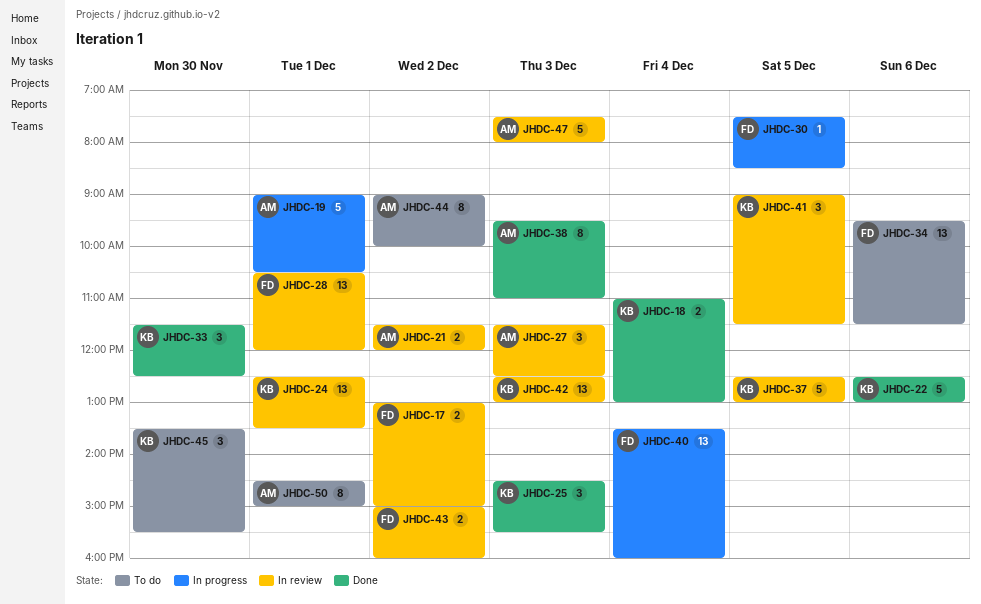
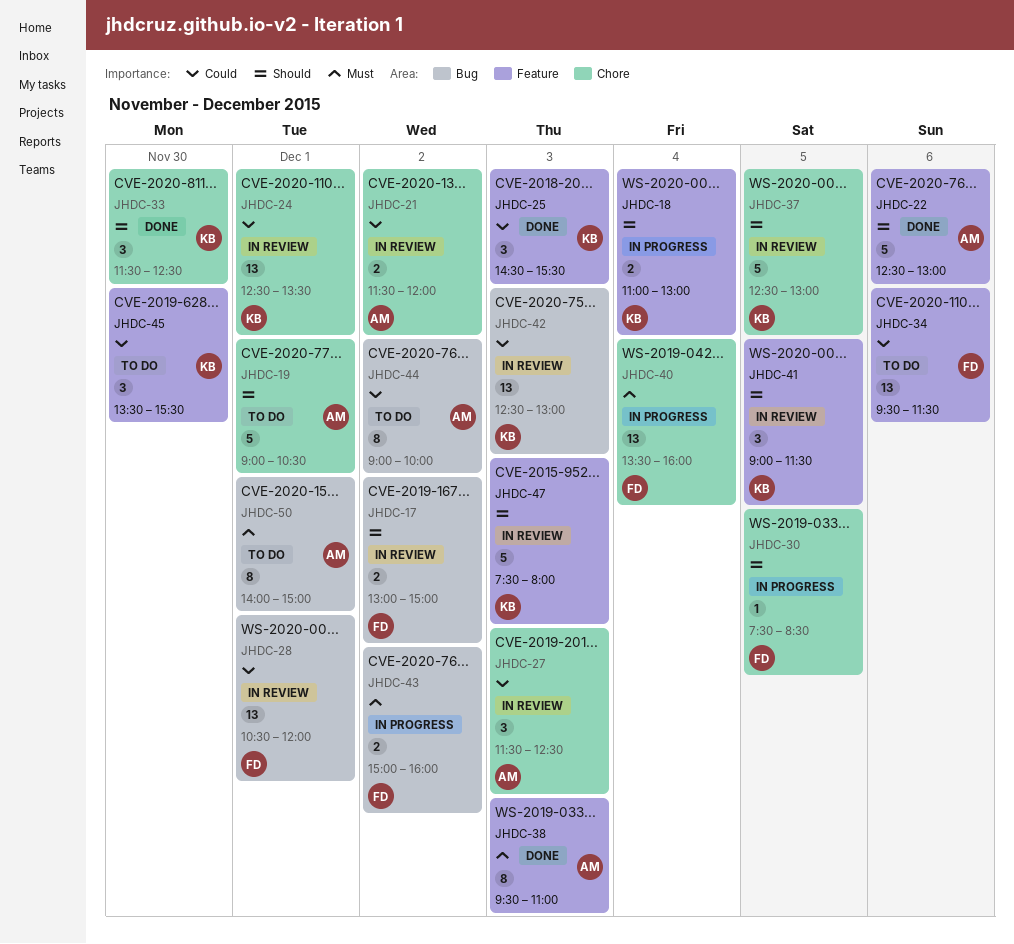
JHDC-18, status: Done -> In progress
JHDC-19, status: In progress -> To do
JHDC-22, owner: KB -> AM
JHDC-43, status: In review -> In progress
JHDC-47, owner: AM -> KB
JHDC-50, begins: 14:30 -> 14:00

